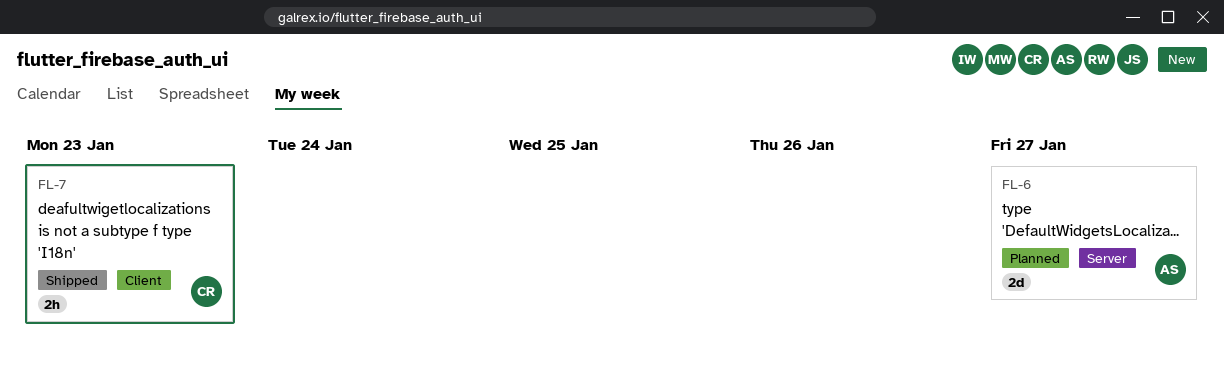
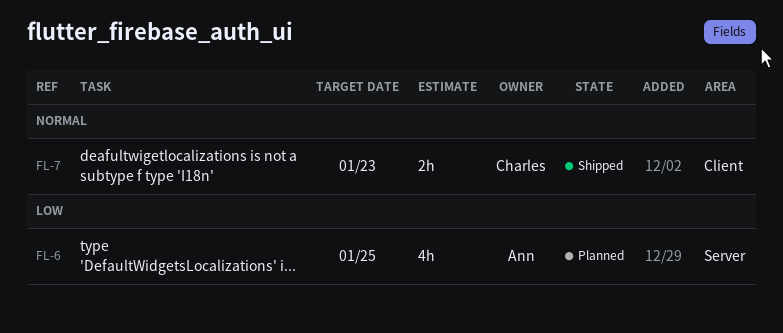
FL-6, estimate: 2d -> 4h
FL-6, due: Jan 27 -> Jan 25

